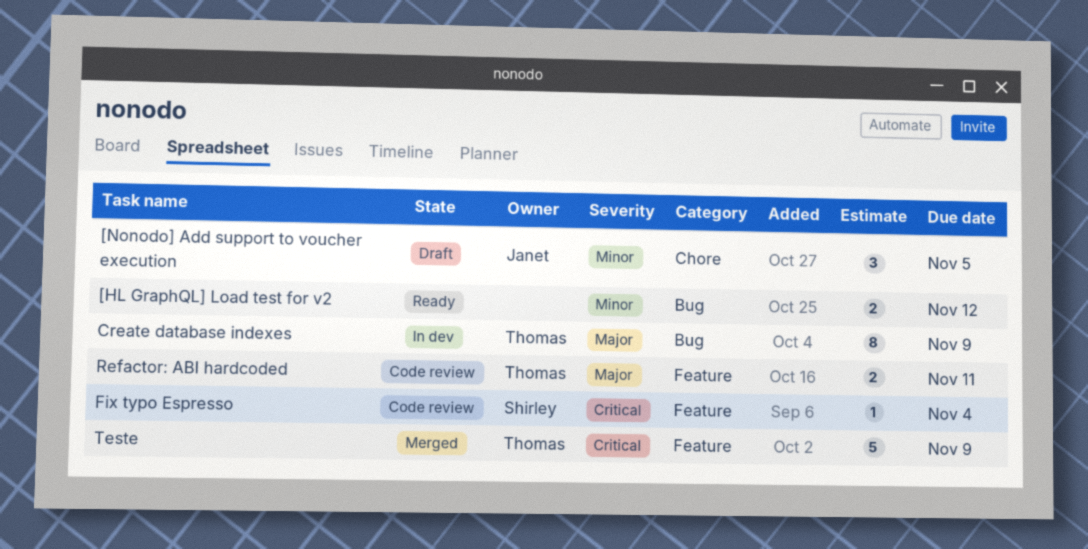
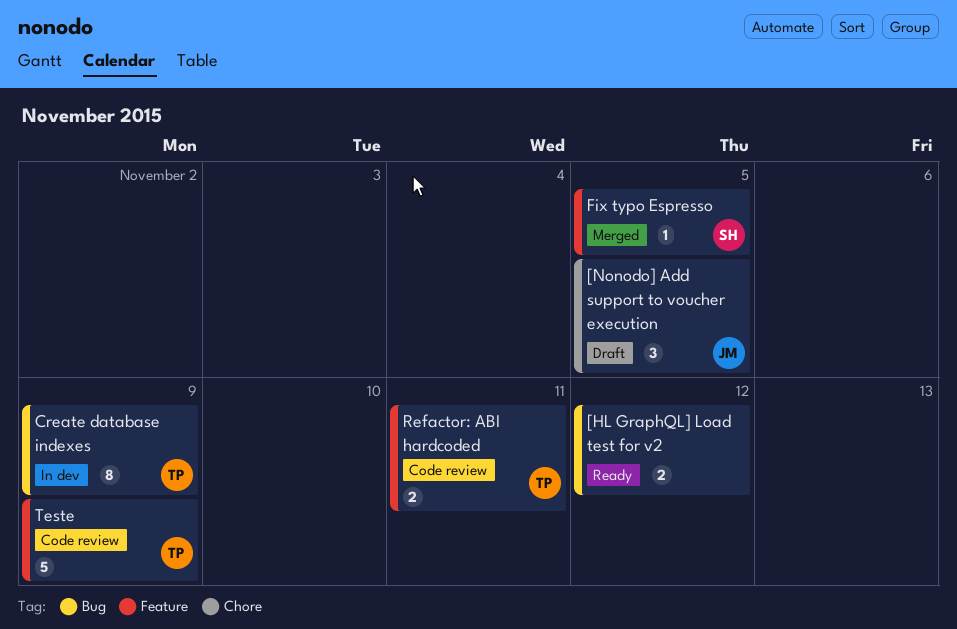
Fix typo Espresso, status: Code review -> Merged
Fix typo Espresso, due: Nov 4 -> Nov 5
Teste, status: Merged -> Code review

